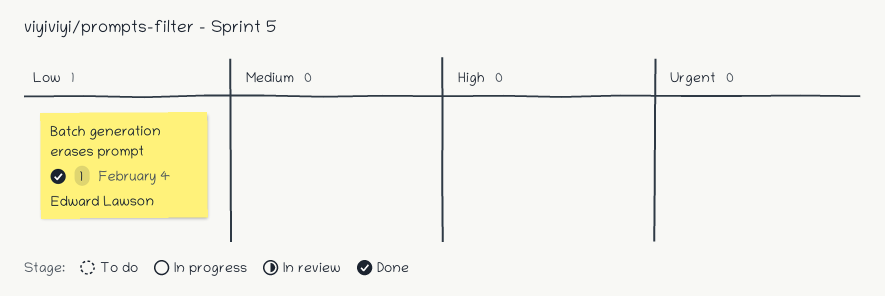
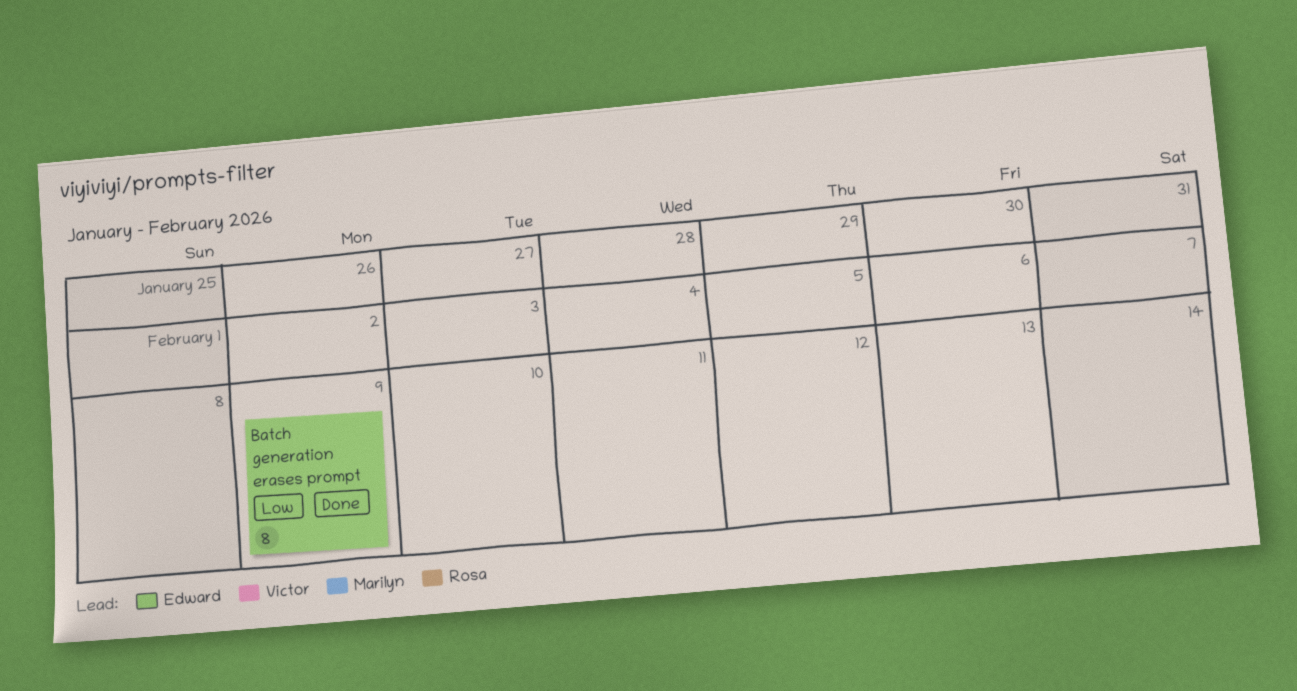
Batch generation erases prompt, estimate: 1 -> 8
Batch generation erases prompt, due: Feb 4 -> Feb 9

